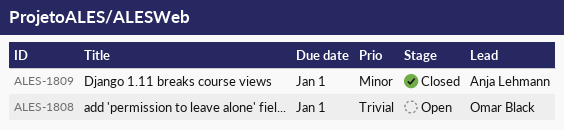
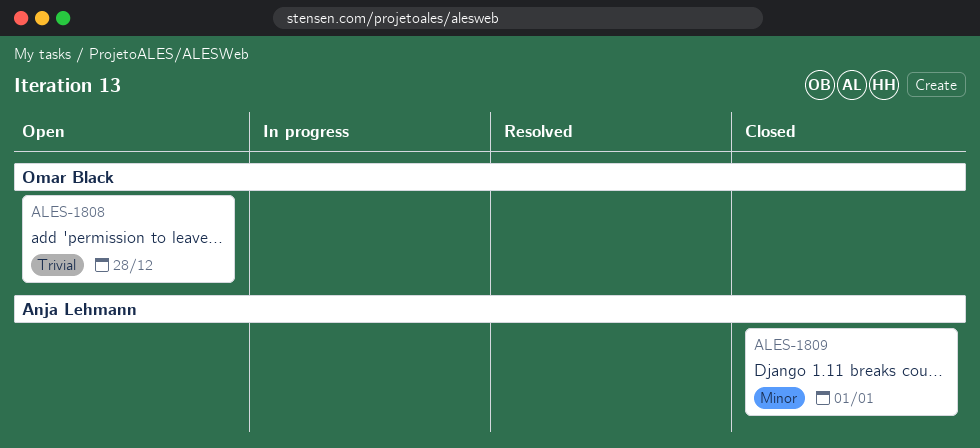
ALES-1808, due: Jan 1 -> Dec 28

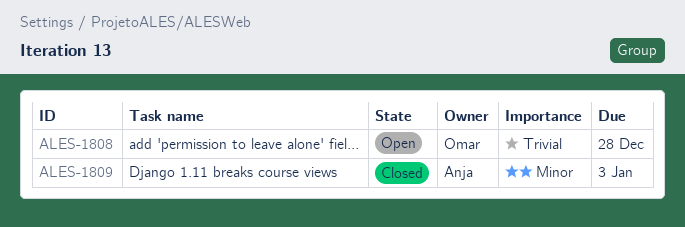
ALES-1809, due: Jan 1 -> Jan 3

